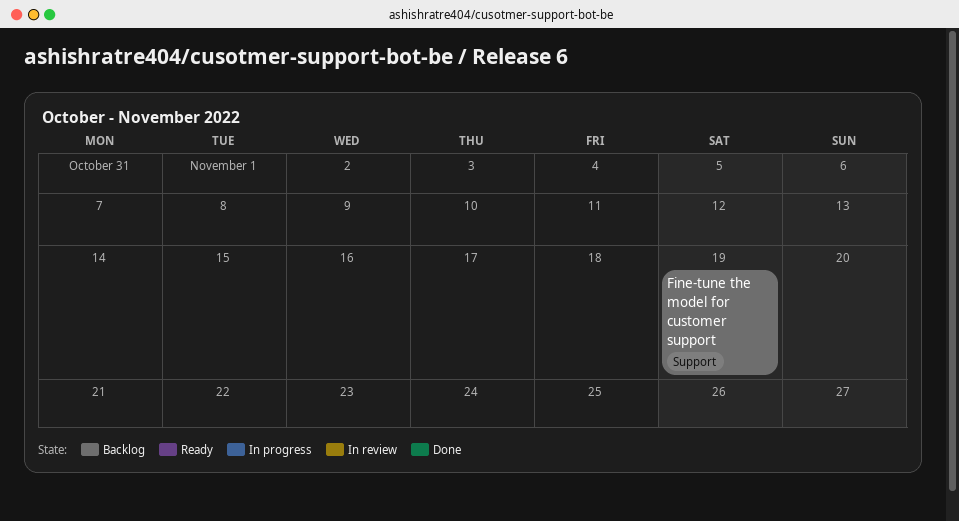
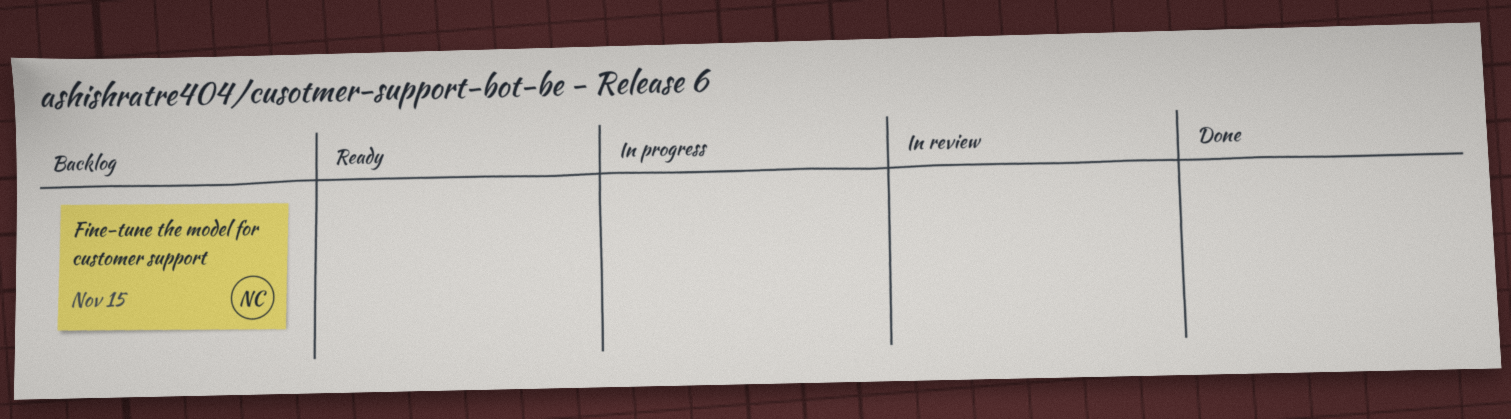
Fine-tune the model for customer support, due: Nov 19 -> Nov 15

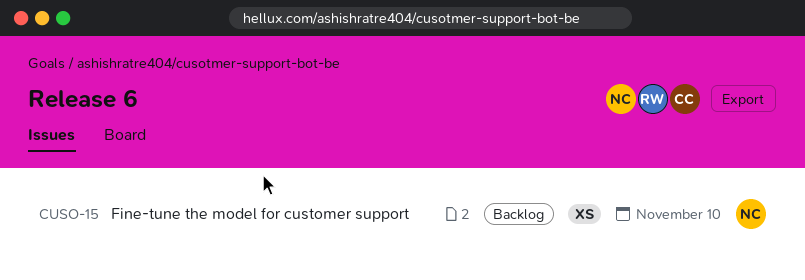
Fine-tune the model for customer support, due: Nov 15 -> Nov 10

